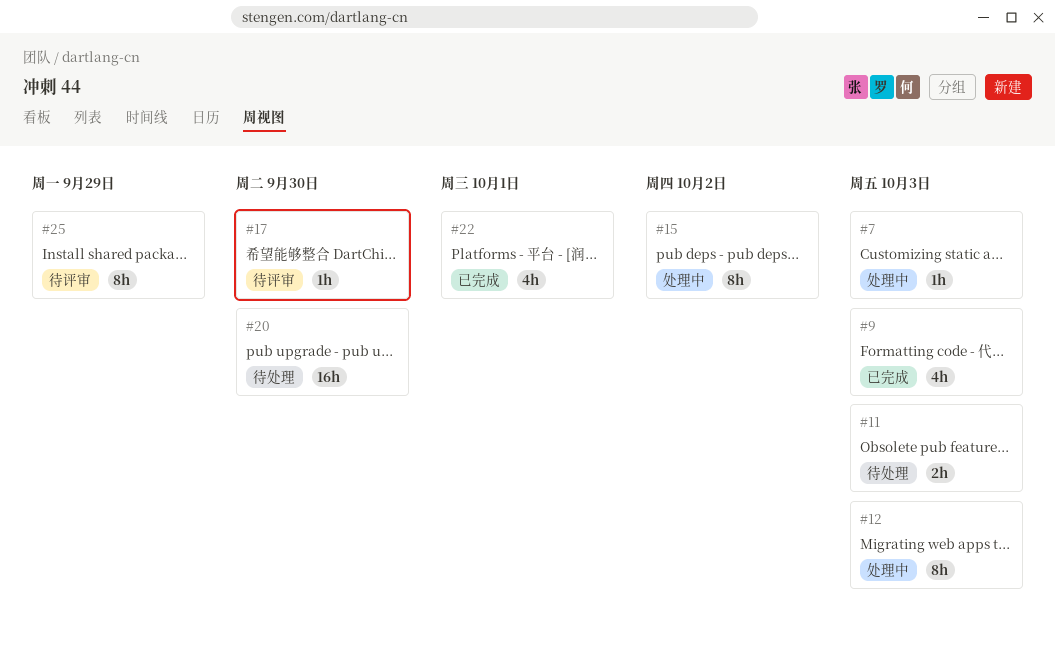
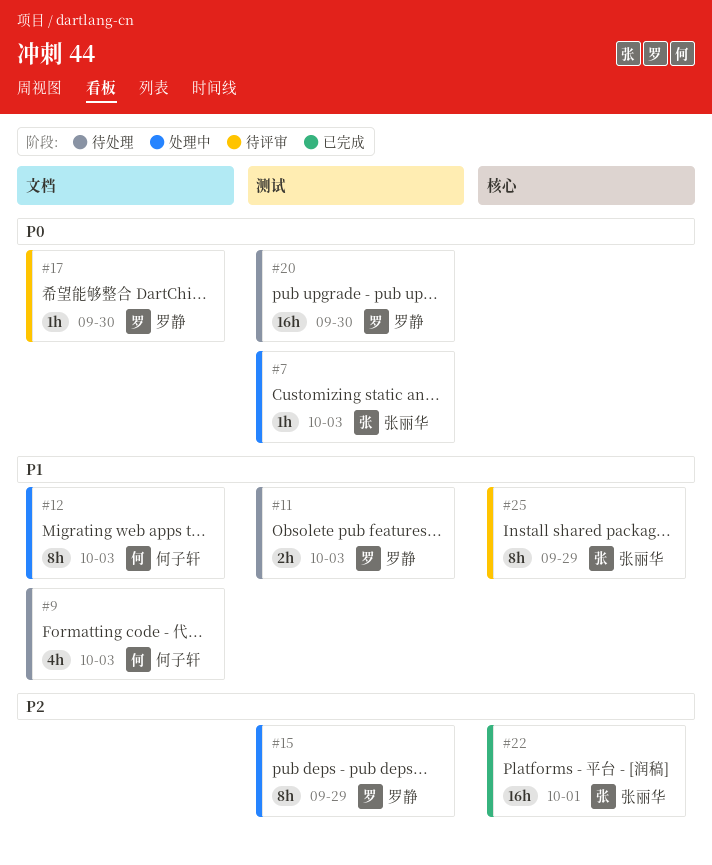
#9, status: 已完成 -> 待处理
#15, due: Oct 2 -> Sep 29
#22, estimate: 4h -> 16h

